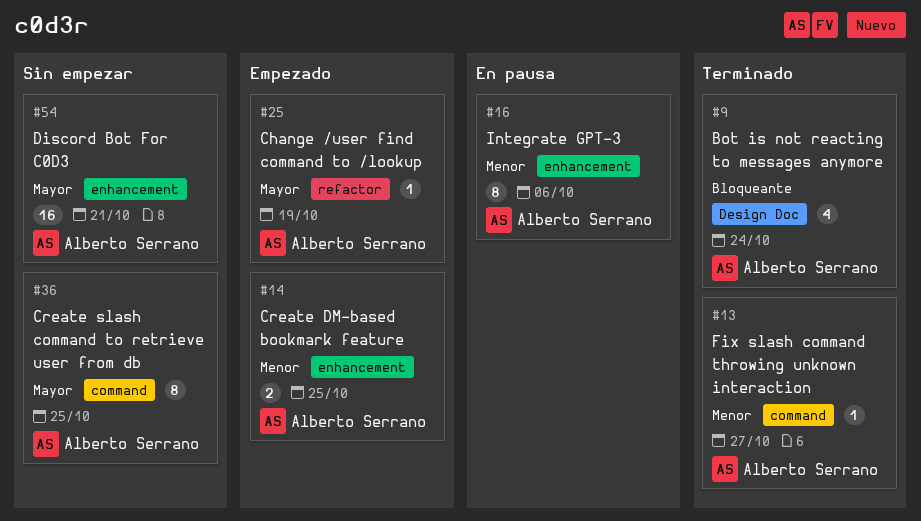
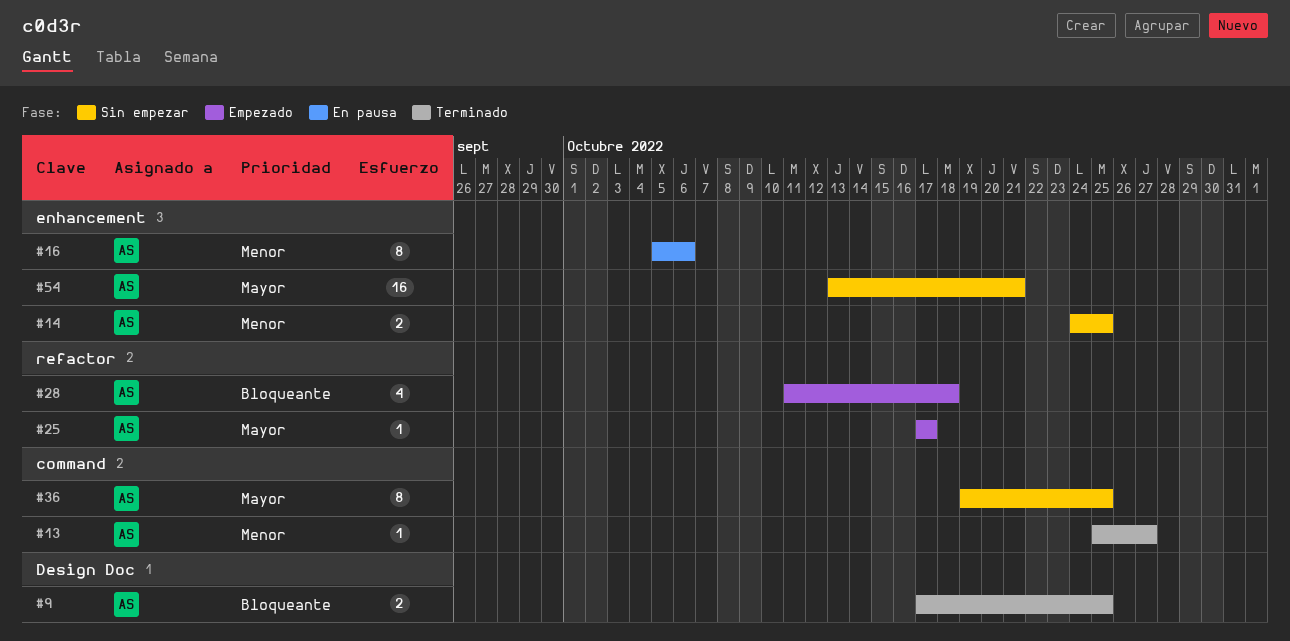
#9, estimate: 4 -> 2
#9, due: Oct 24 -> Oct 25
#14, status: Empezado -> Sin empezar
#25, due: Oct 19 -> Oct 17
#28: none -> present

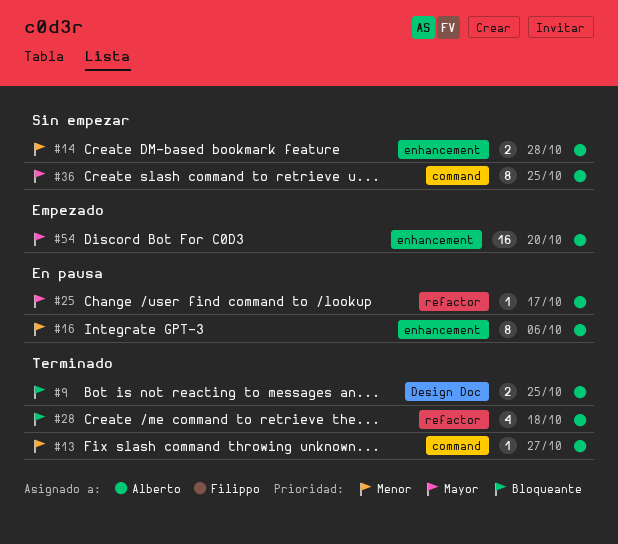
#14, due: Oct 25 -> Oct 28
#25, status: Empezado -> En pausa
#28, status: Empezado -> Terminado
#54, status: Sin empezar -> Empezado
#54, due: Oct 21 -> Oct 20

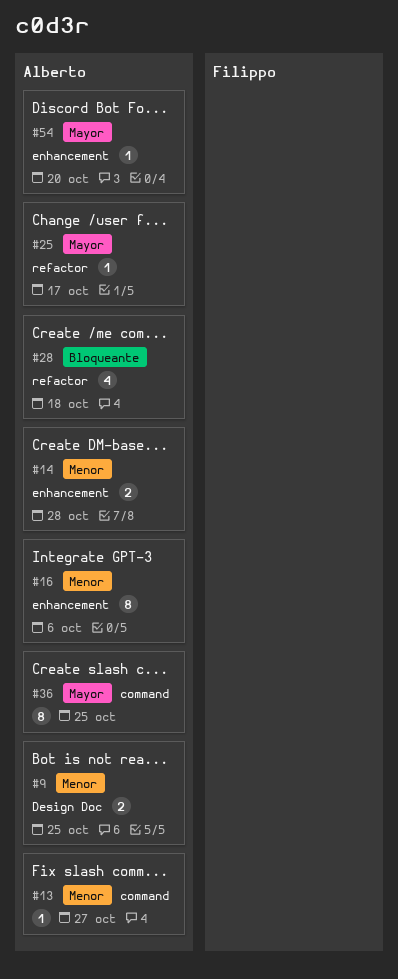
#9, priority: Bloqueante -> Menor
#54, estimate: 16 -> 1

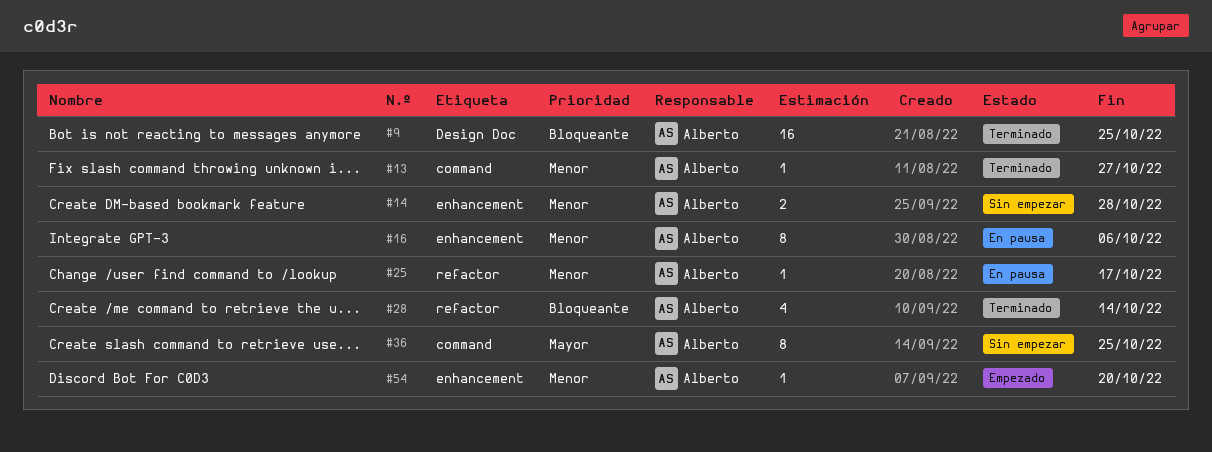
#9, priority: Menor -> Bloqueante
#9, estimate: 2 -> 16
#25, priority: Mayor -> Menor
#28, due: Oct 18 -> Oct 14
#54, priority: Mayor -> Menor

